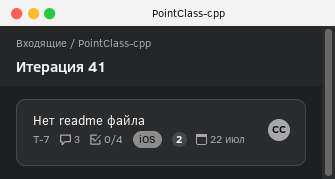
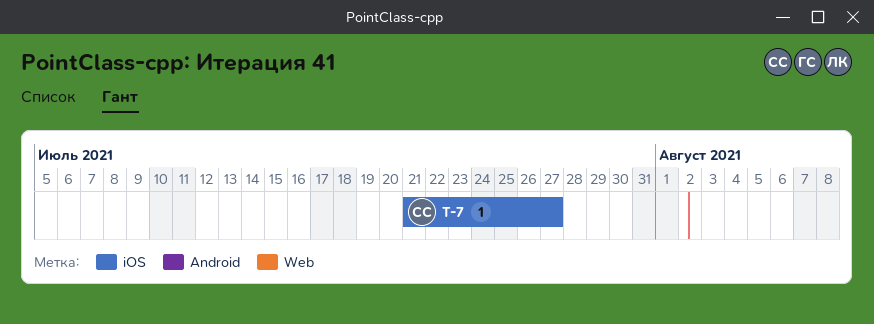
T-7, estimate: 2 -> 1
T-7, due: Jul 22 -> Jul 27

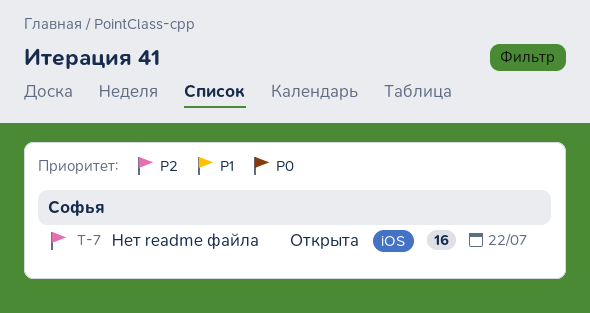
T-7, estimate: 1 -> 16
T-7, due: Jul 27 -> Jul 22

